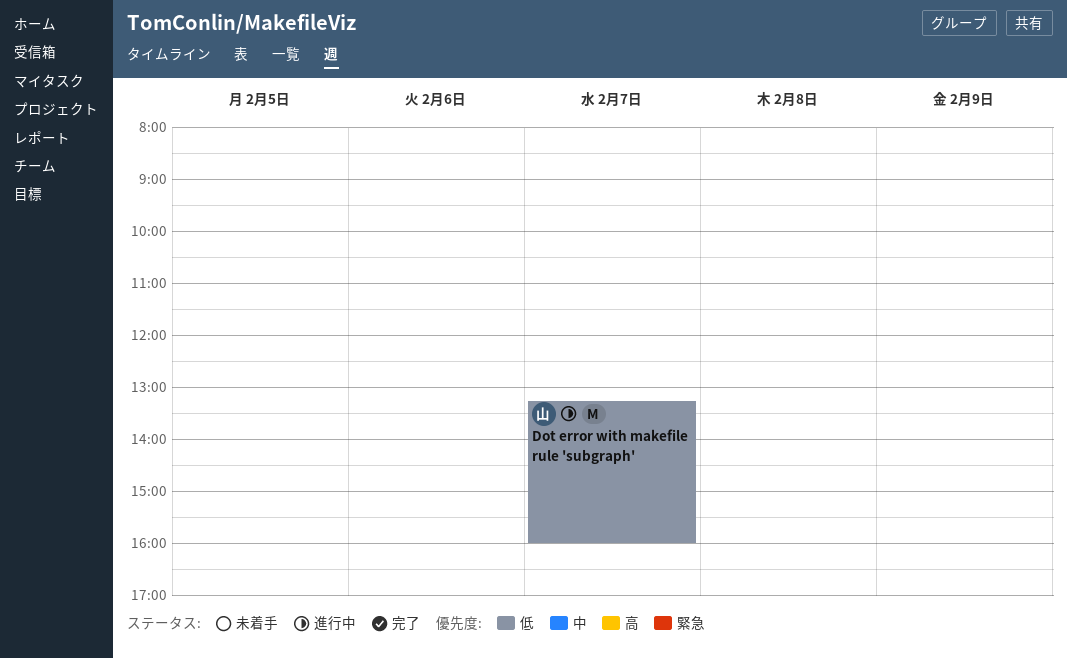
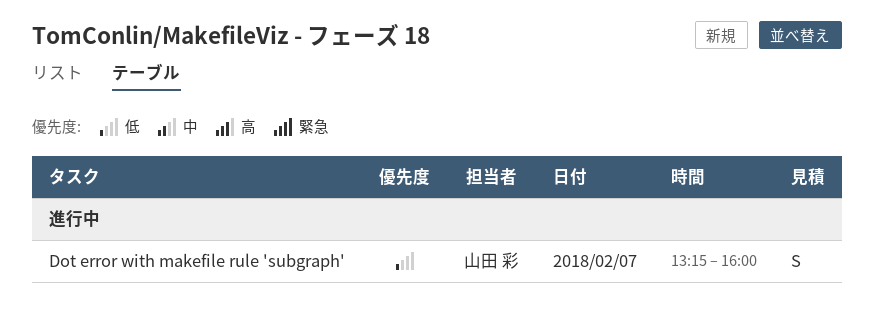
Dot error with makefile rule 'subgraph', estimate: M -> S

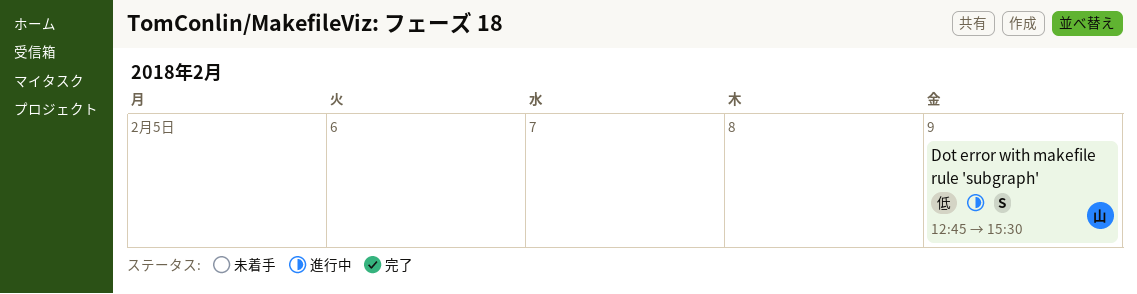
Dot error with makefile rule 'subgraph', day: Feb 7 -> Feb 9
Dot error with makefile rule 'subgraph', begins: 13:15 -> 12:45
Dot error with makefile rule 'subgraph', ends: 16:00 -> 15:30

